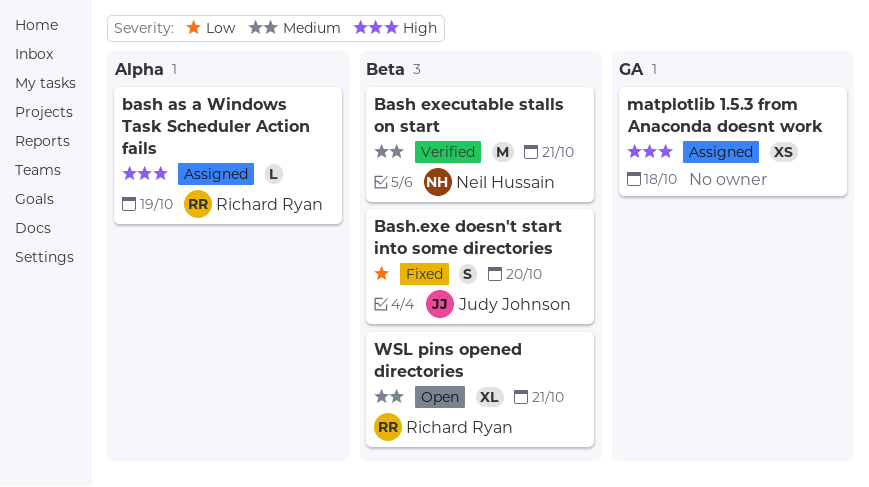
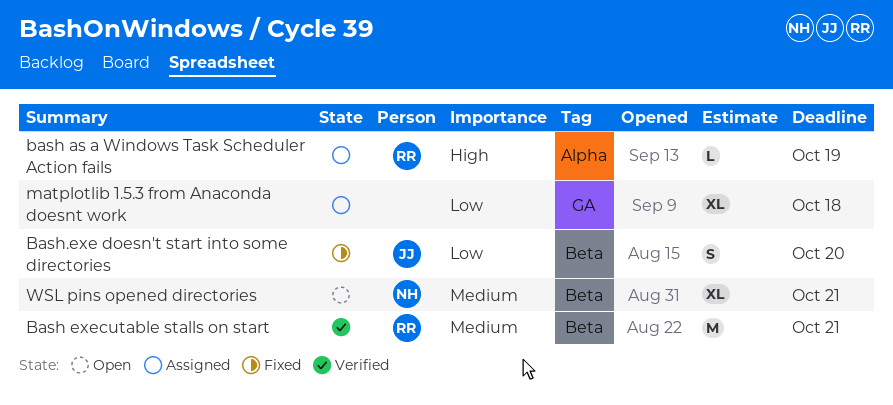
Bash executable stalls on start, owner: Neil Hussain -> Richard Ryan
matplotlib 1.5.3 from Anaconda doesnt work, priority: High -> Low
matplotlib 1.5.3 from Anaconda doesnt work, estimate: XS -> XL
WSL pins opened directories, owner: Richard Ryan -> Neil Hussain

